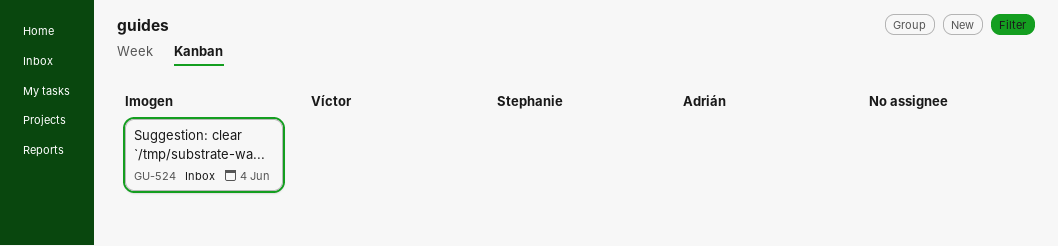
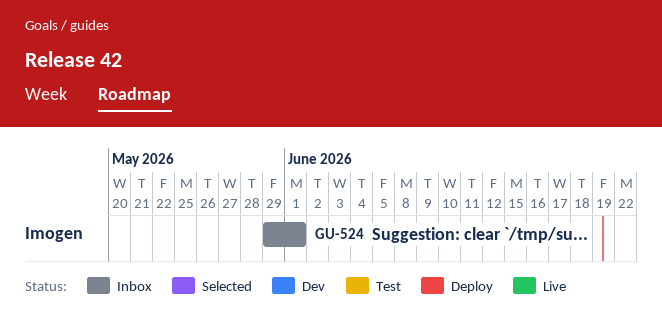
GU-524, due: Jun 4 -> Jun 1

